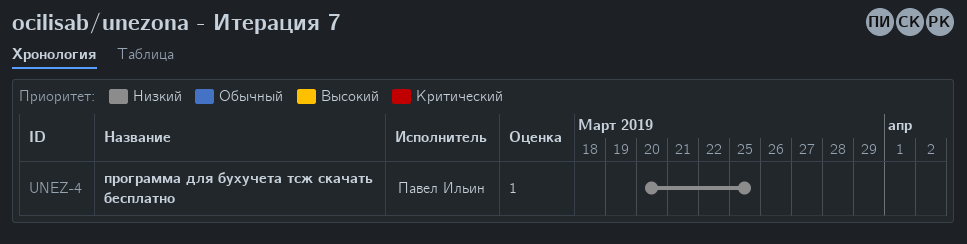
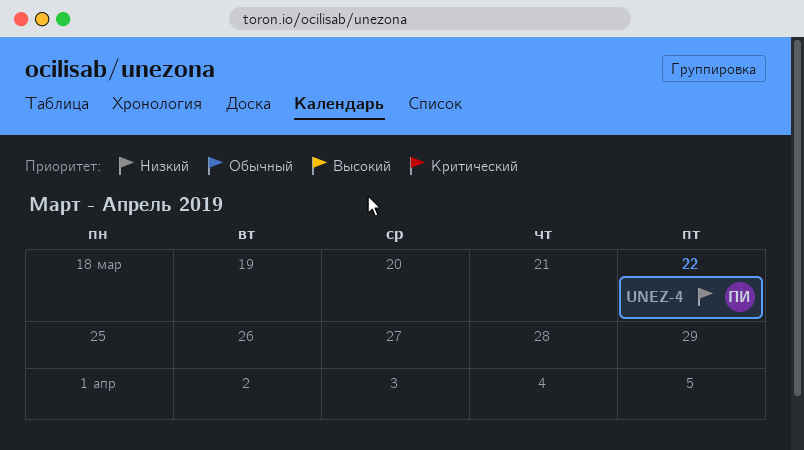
UNEZ-4, due: Mar 25 -> Mar 22

